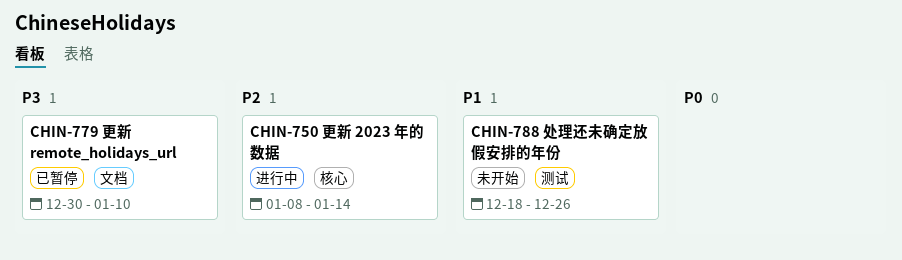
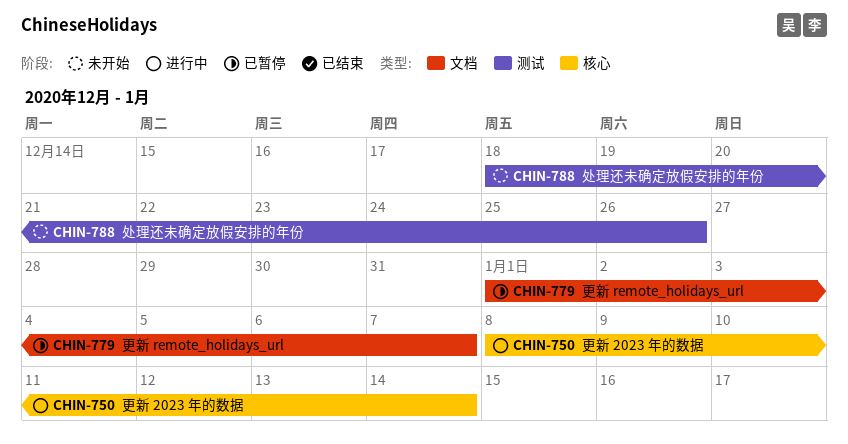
CHIN-779, start: Dec 30 -> Jan 1
CHIN-779, due: Jan 10 -> Jan 7

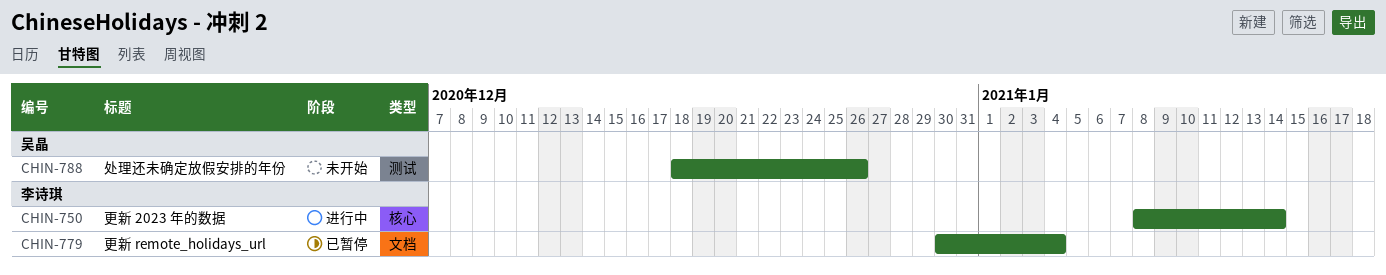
CHIN-779, start: Jan 1 -> Dec 30
CHIN-779, due: Jan 7 -> Jan 4

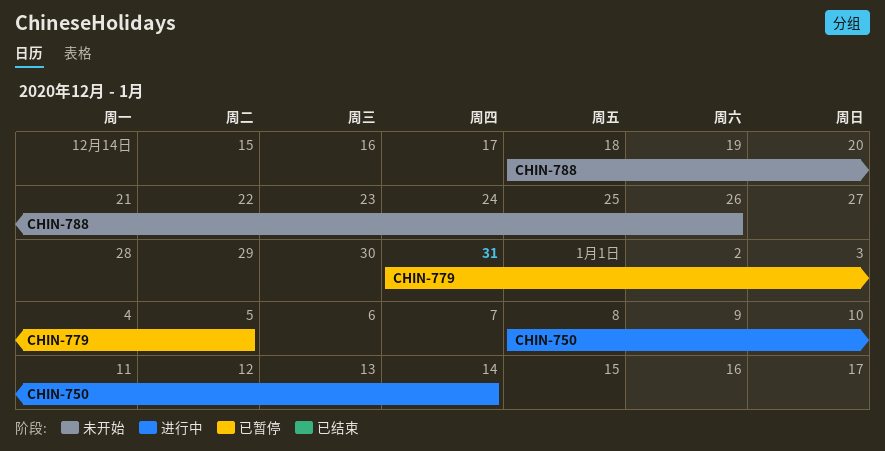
CHIN-779, start: Dec 30 -> Dec 31
CHIN-779, due: Jan 4 -> Jan 5

